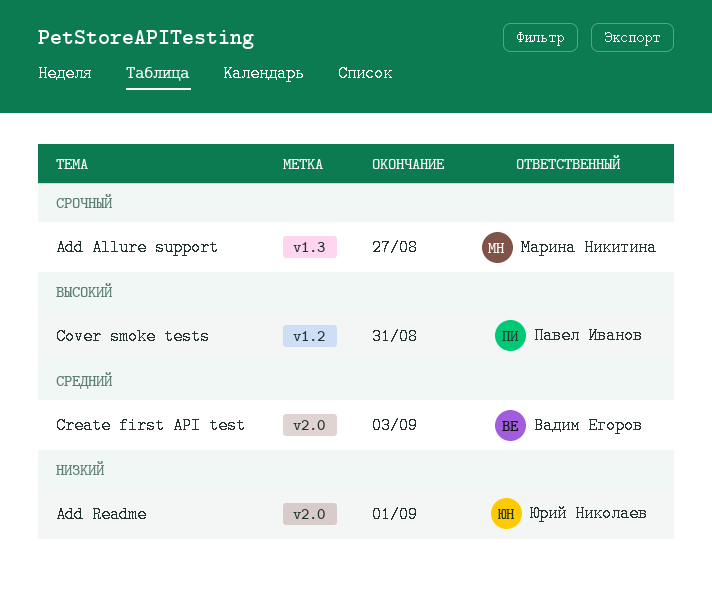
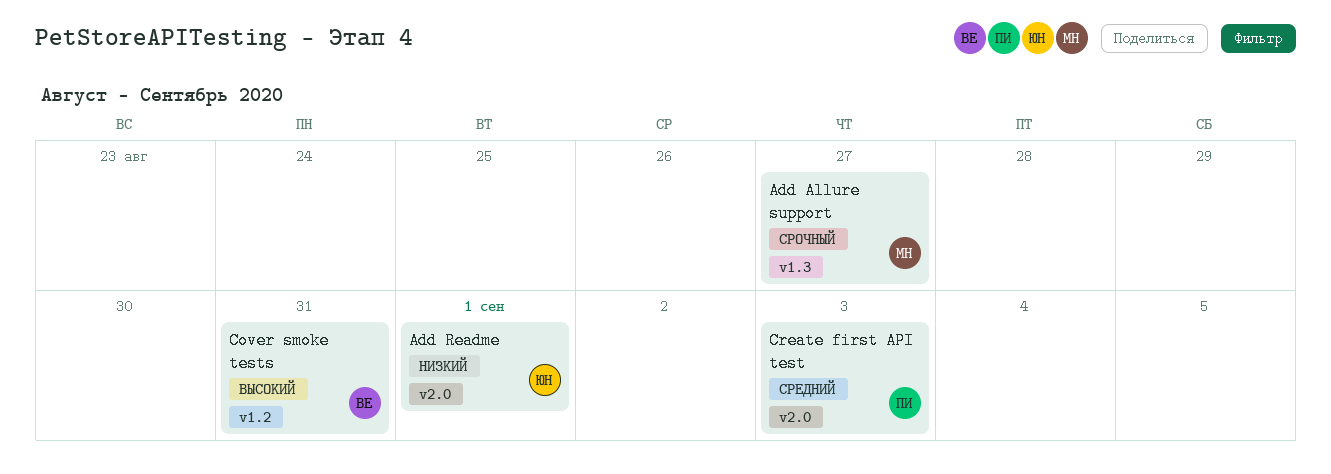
Cover smoke tests, owner: Павел Иванов -> Вадим Егоров
Create first API test, owner: Вадим Егоров -> Павел Иванов

